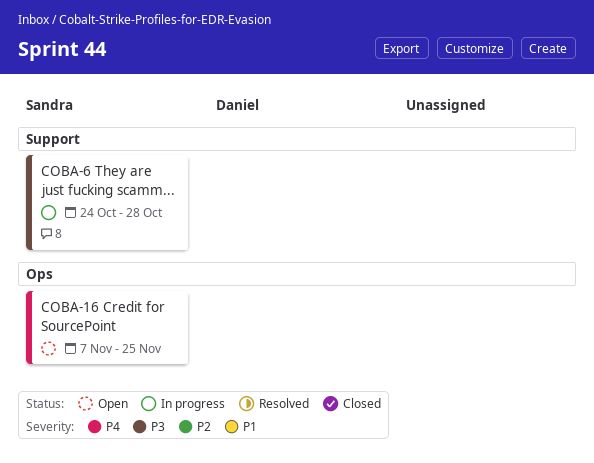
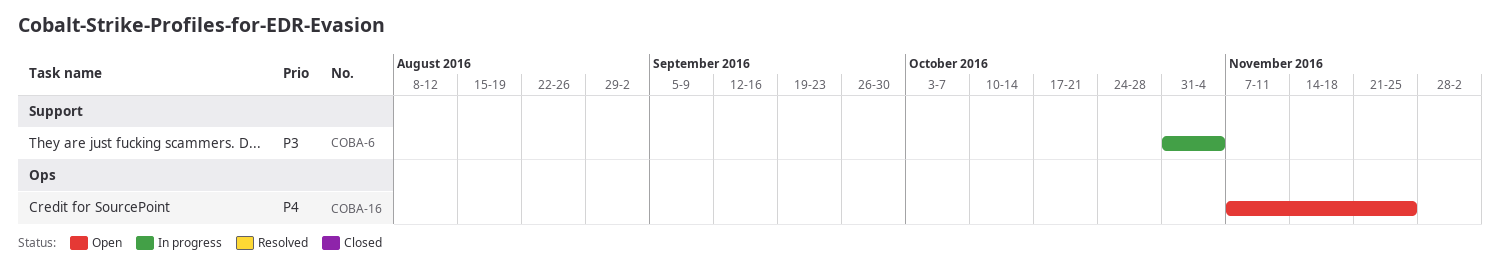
COBA-6, start: Oct 24 -> Oct 31
COBA-6, due: Oct 28 -> Nov 4

